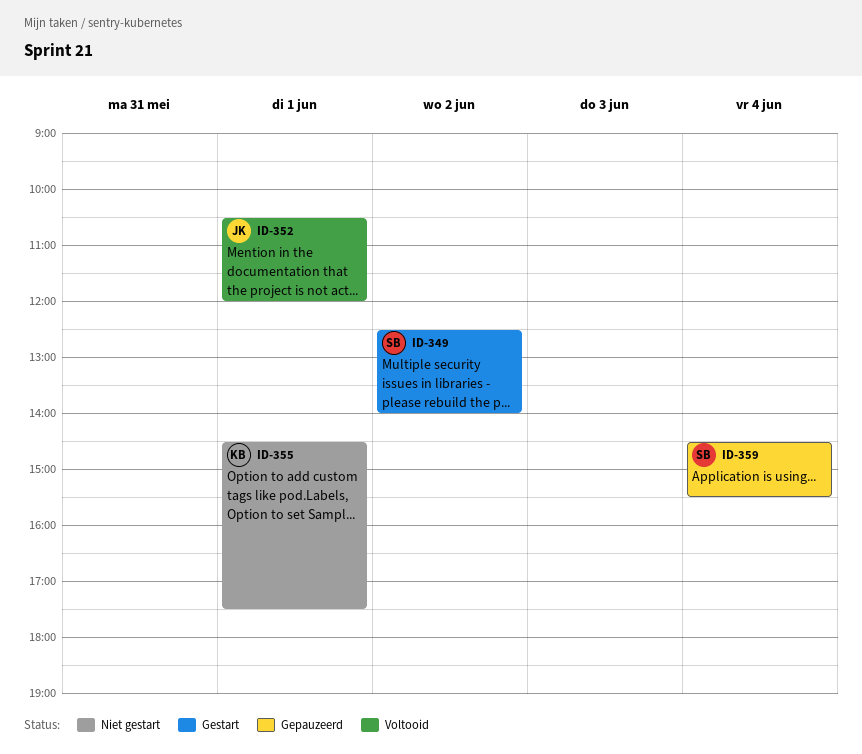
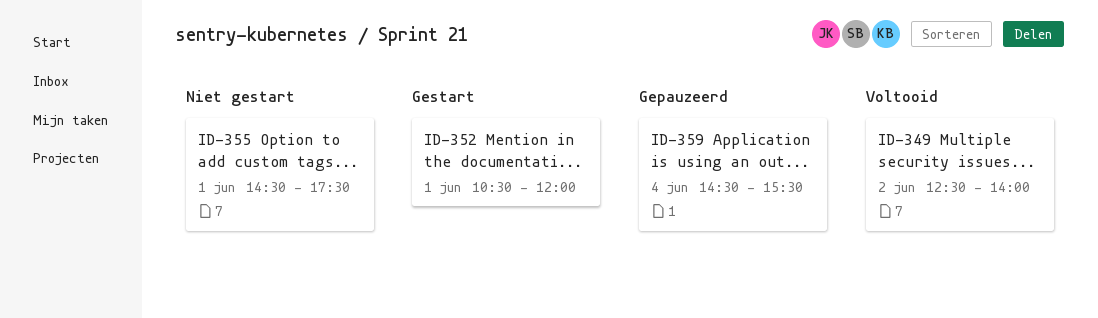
ID-349, status: Gestart -> Voltooid
ID-352, status: Voltooid -> Gestart

